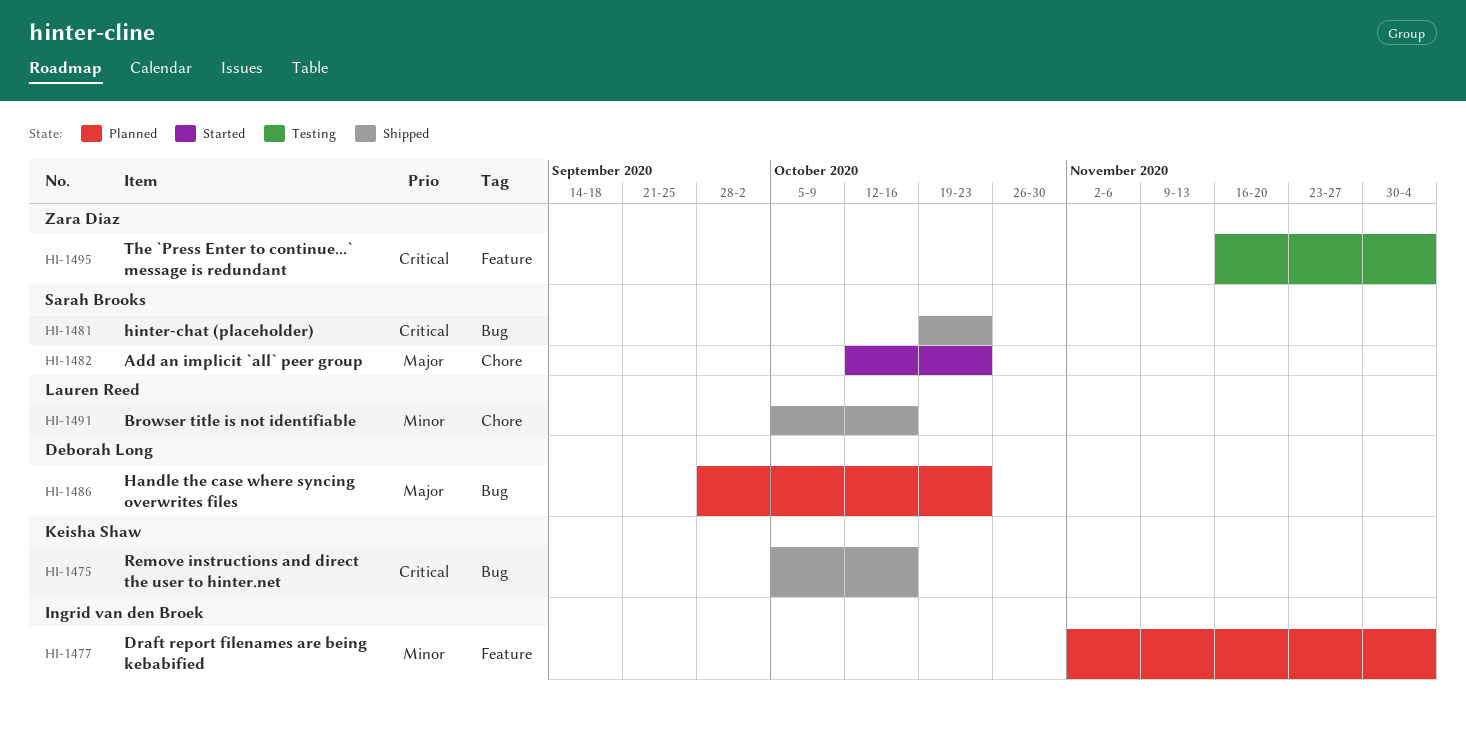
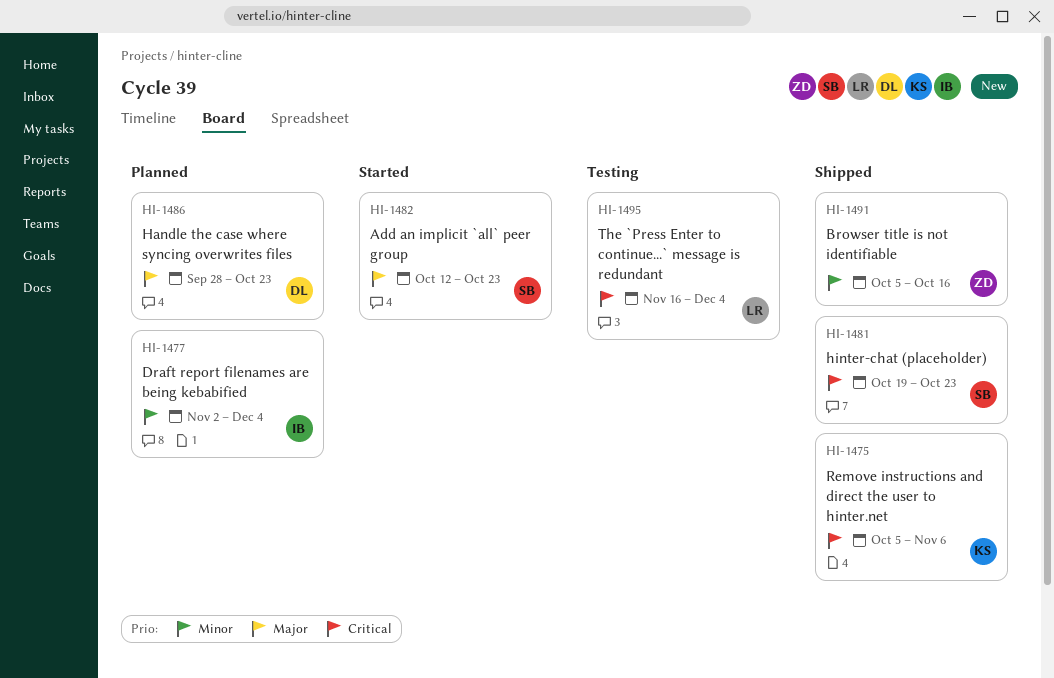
HI-1475, due: Oct 16 -> Nov 6
HI-1491, owner: Lauren Reed -> Zara Diaz
HI-1495, owner: Zara Diaz -> Lauren Reed

